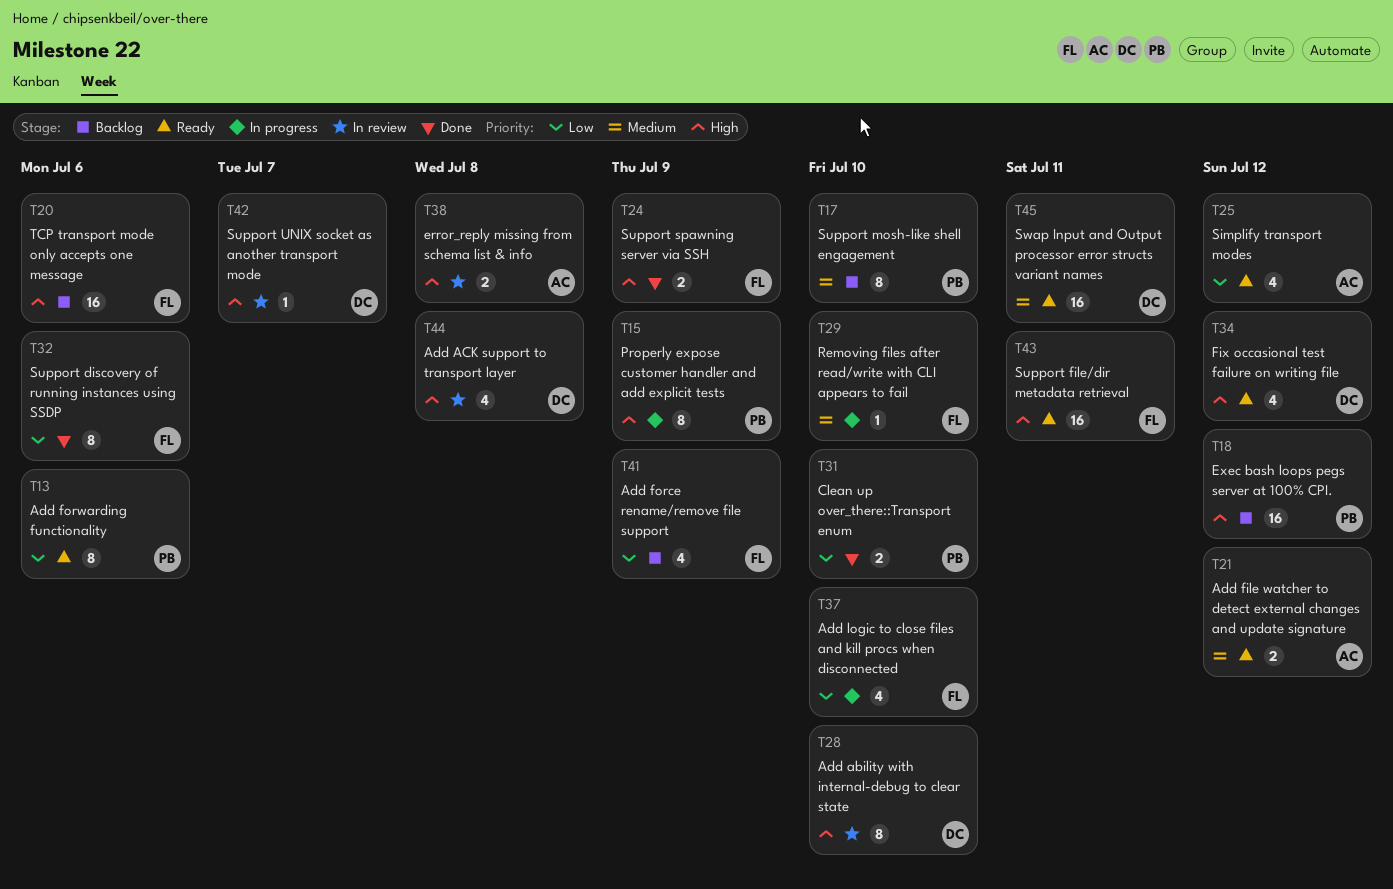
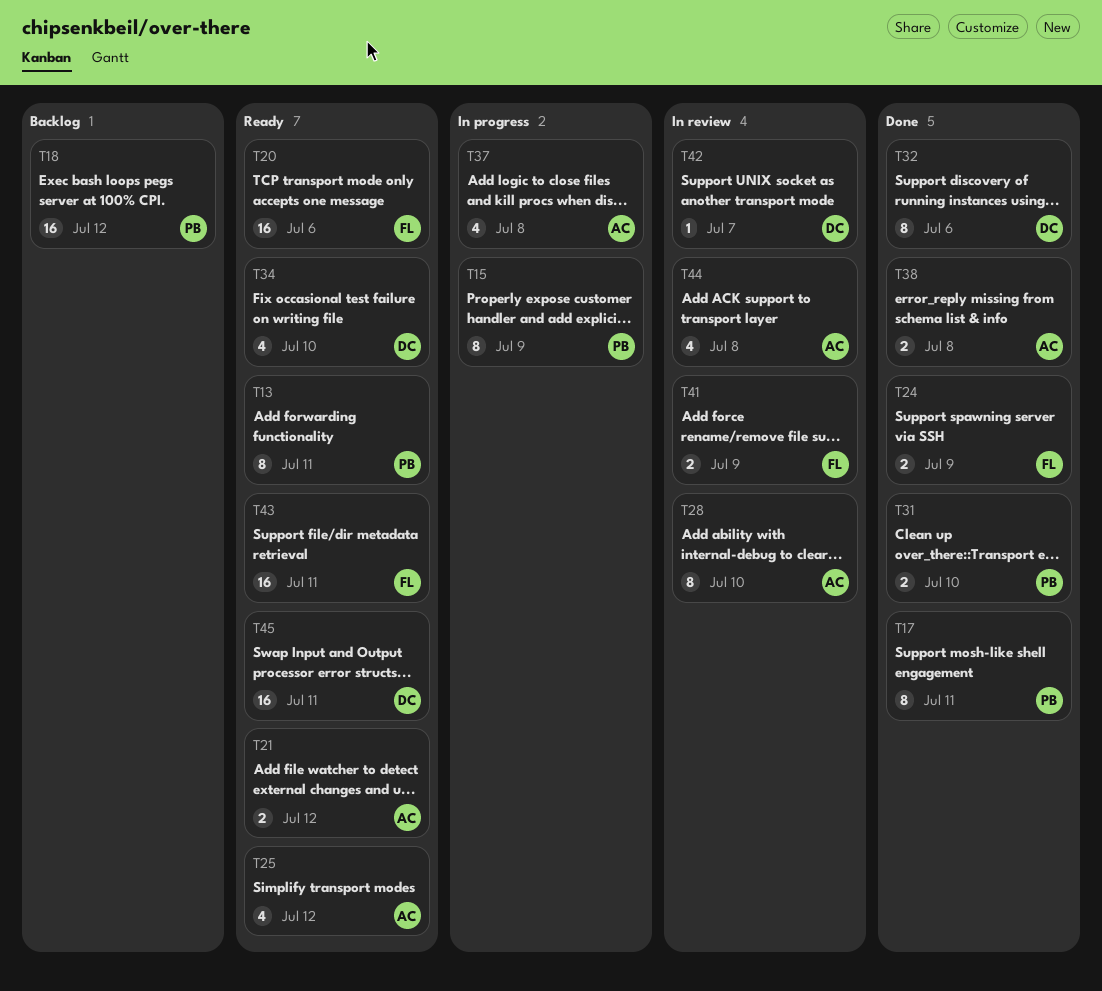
T13, due: Jul 6 -> Jul 11
T17, status: Backlog -> Done
T17, due: Jul 10 -> Jul 11
T20, status: Backlog -> Ready
T28, owner: DC -> AC
T29: present -> none
T32, owner: FL -> DC
T34, due: Jul 12 -> Jul 10
T37, owner: FL -> AC
T37, due: Jul 10 -> Jul 8
T38, status: In review -> Done
T41, status: Backlog -> In review
T41, estimate: 4 -> 2
T44, owner: DC -> AC

